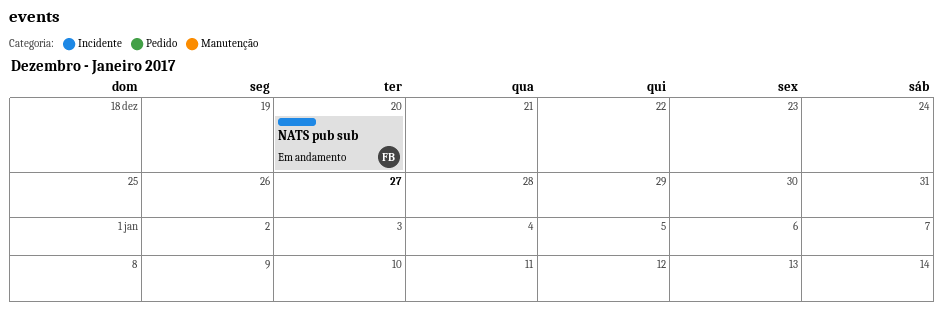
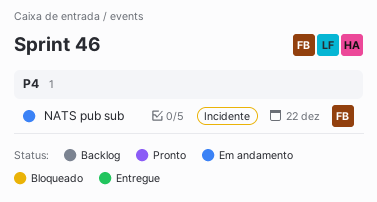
NATS pub sub, due: Dec 20 -> Dec 22

